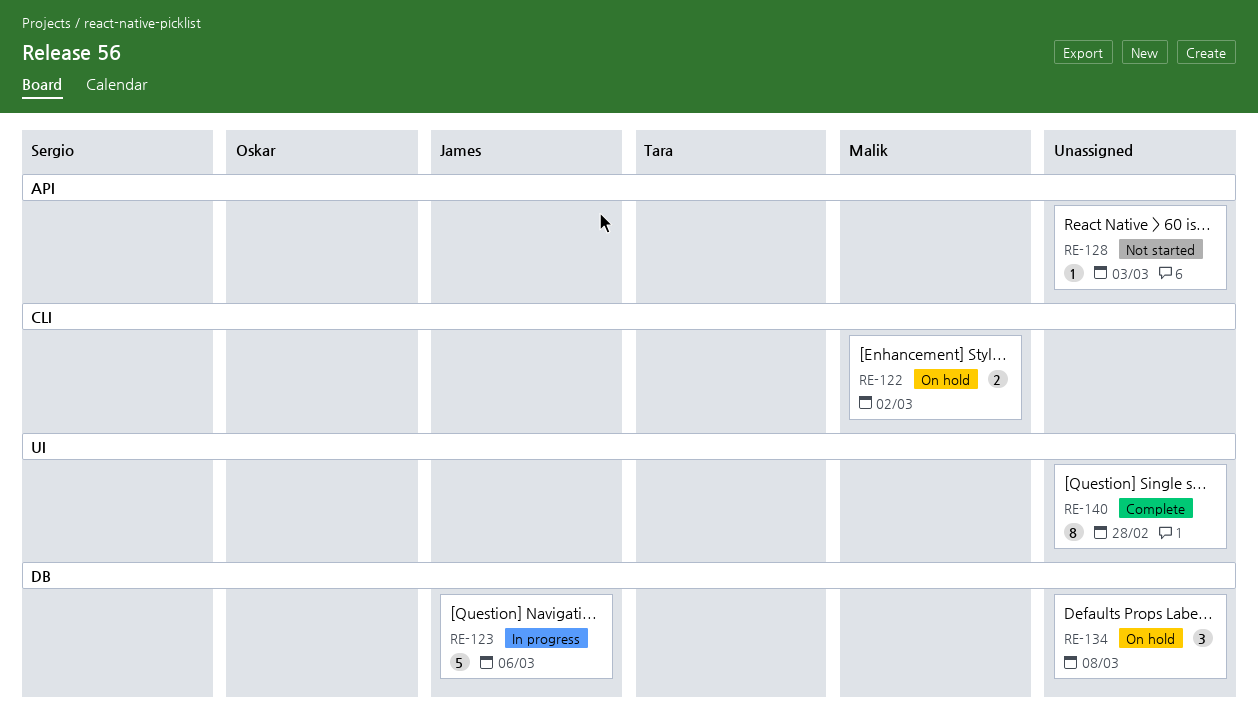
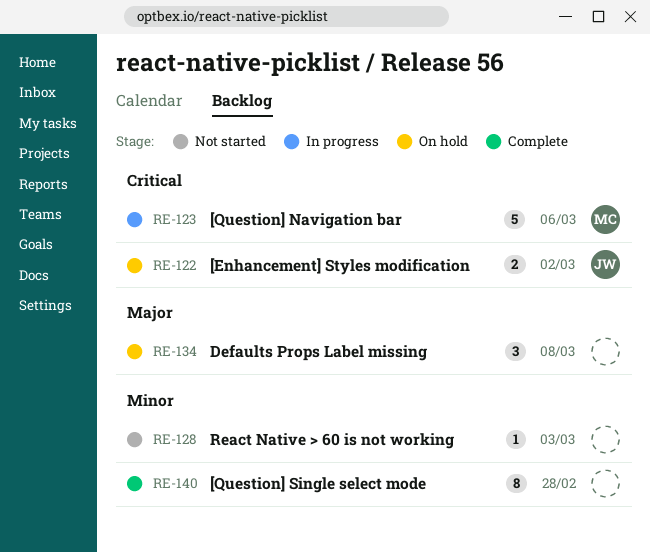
RE-122, owner: Malik -> James
RE-123, owner: James -> Malik

